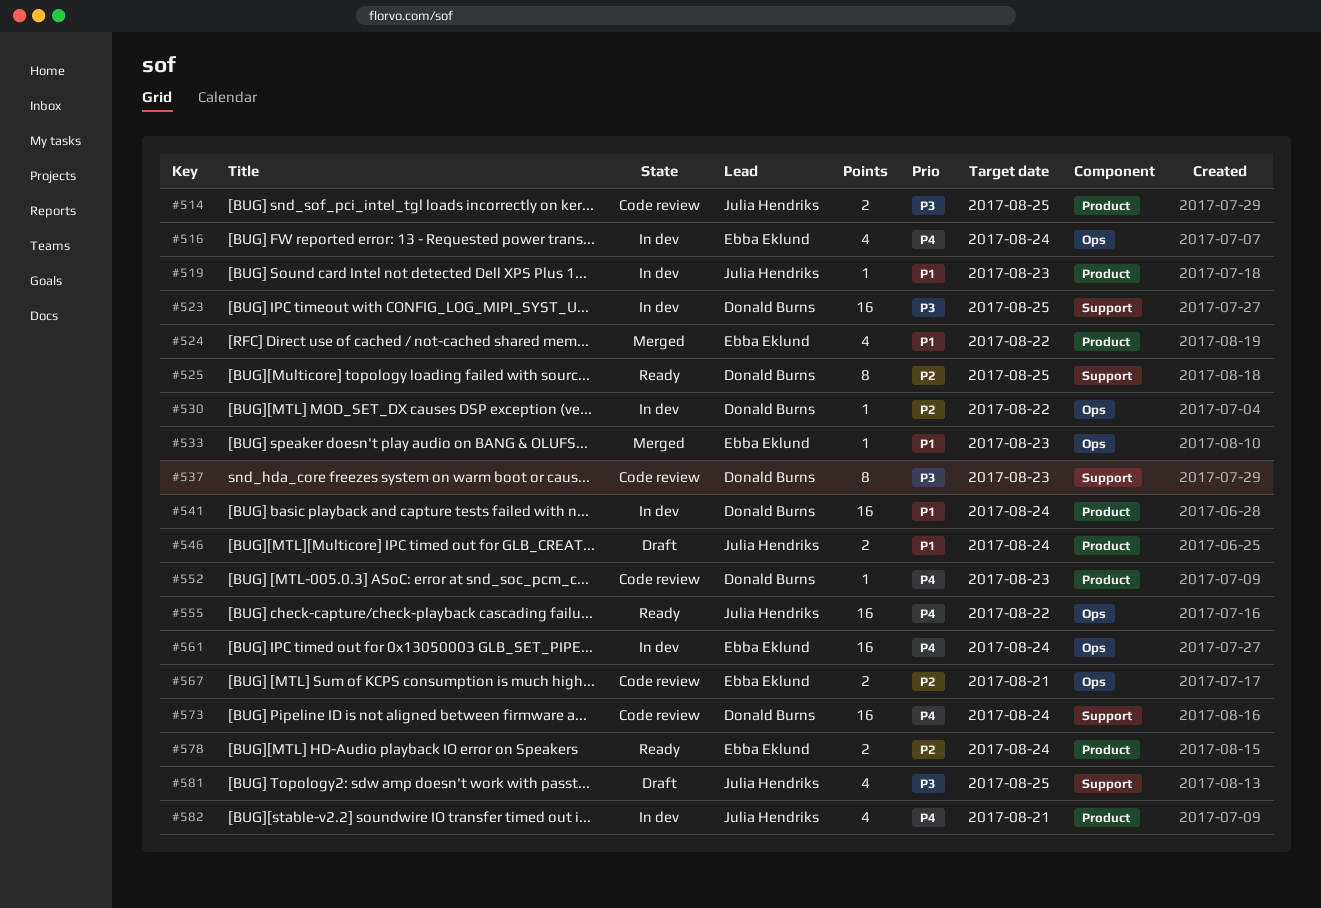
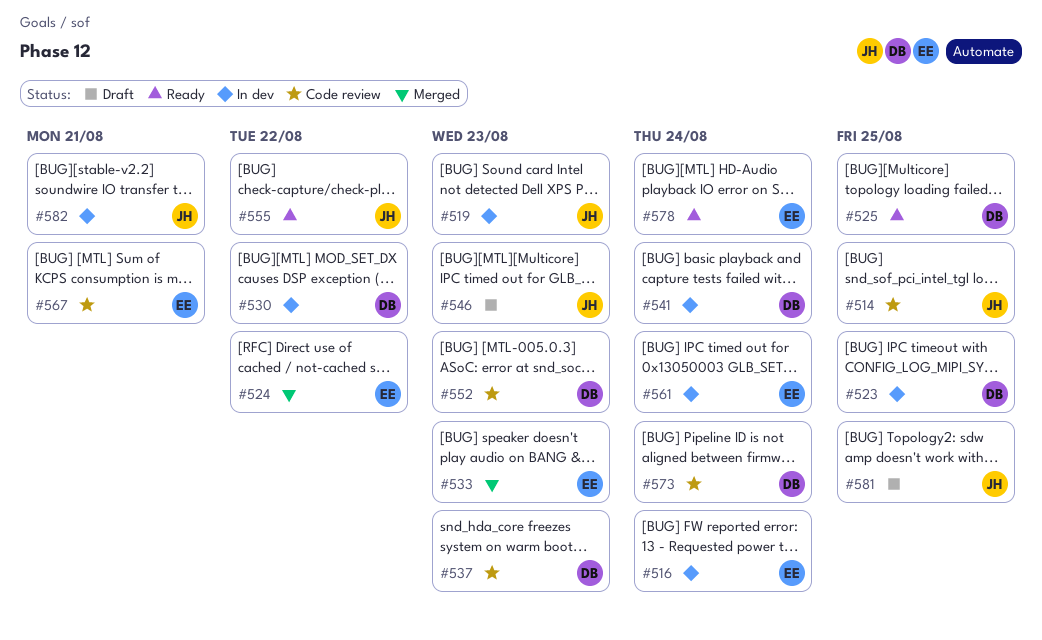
#546, due: Aug 24 -> Aug 23

